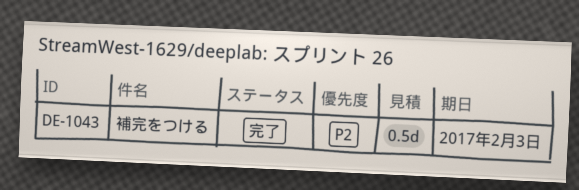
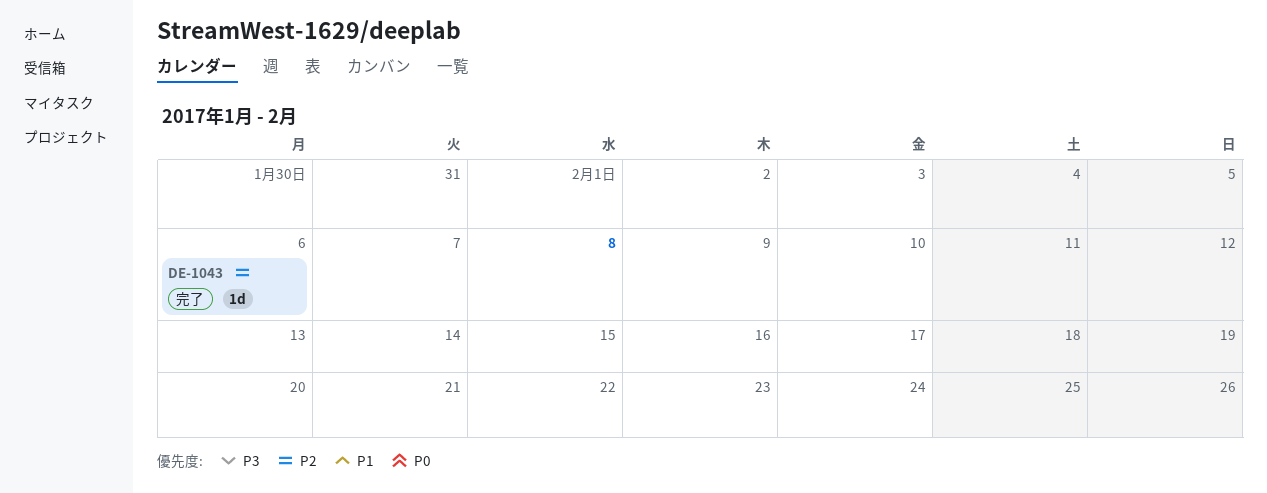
DE-1043, estimate: 0.5d -> 1d
DE-1043, due: Feb 3 -> Feb 6

